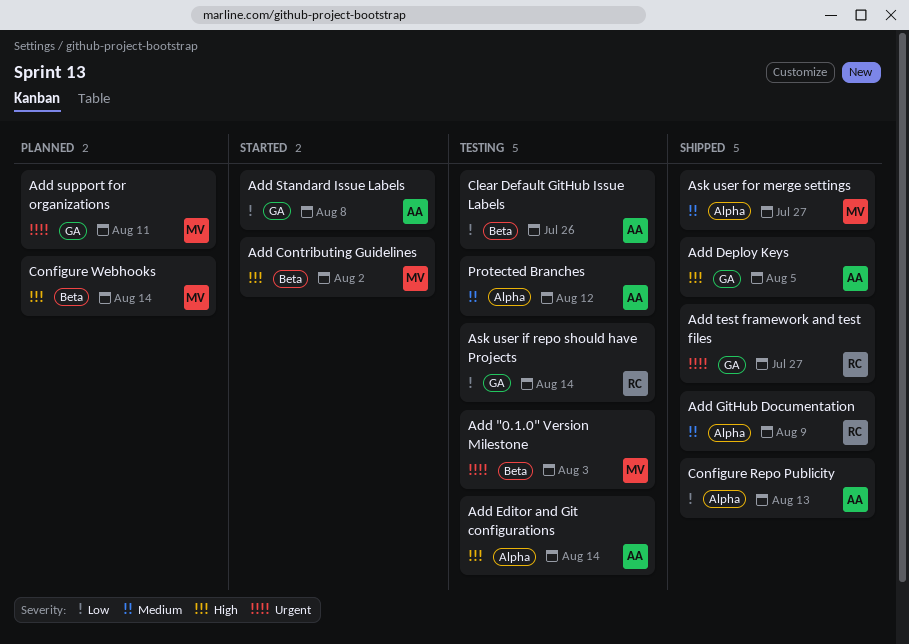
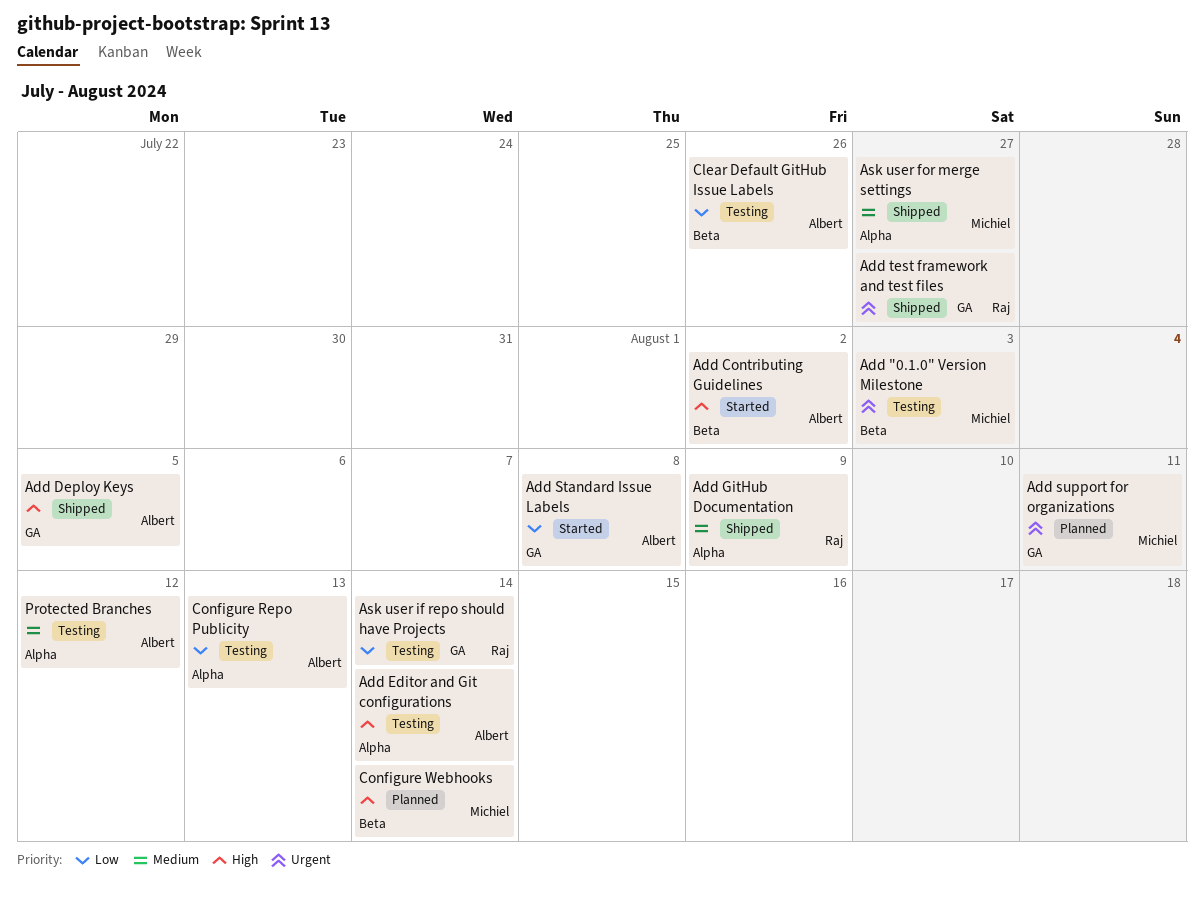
Add Contributing Guidelines, owner: Michiel -> Albert
Configure Repo Publicity, status: Shipped -> Testing

